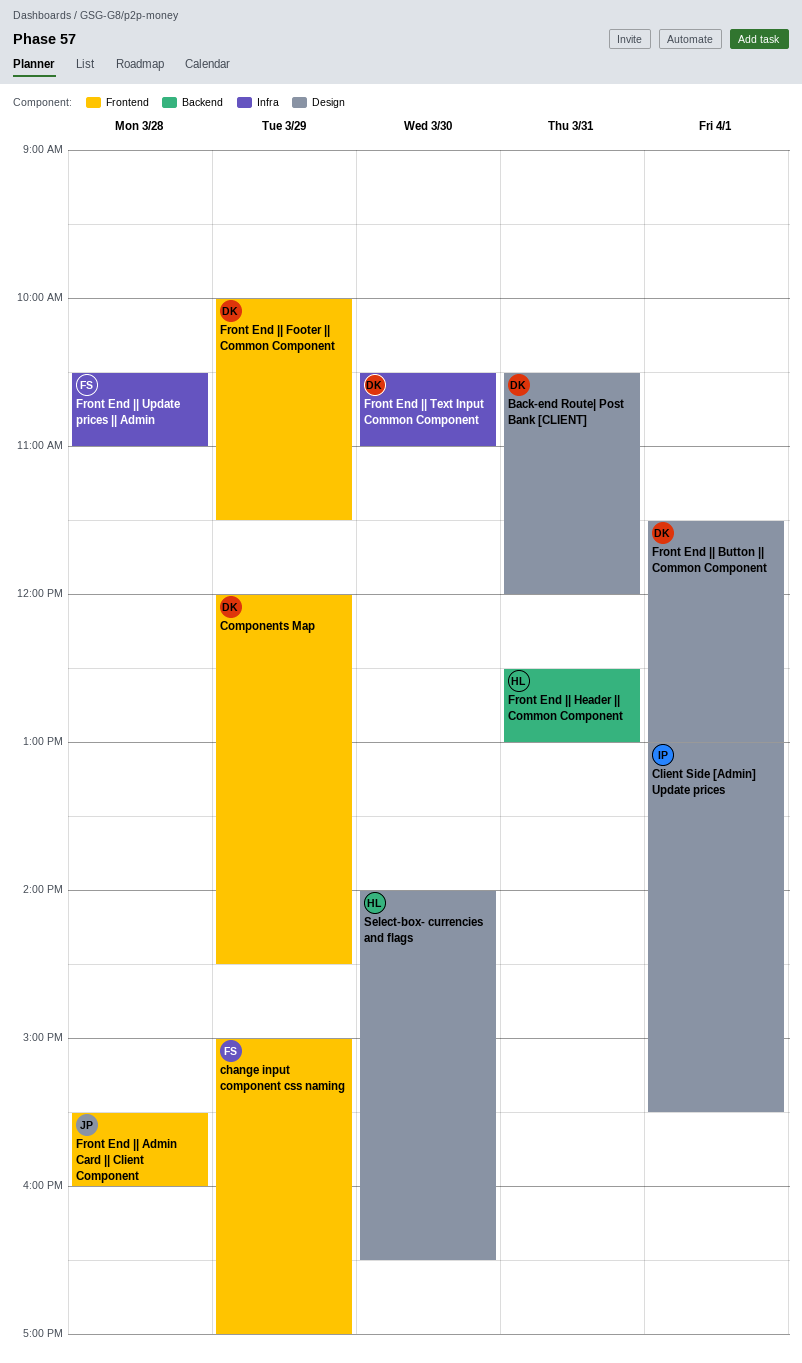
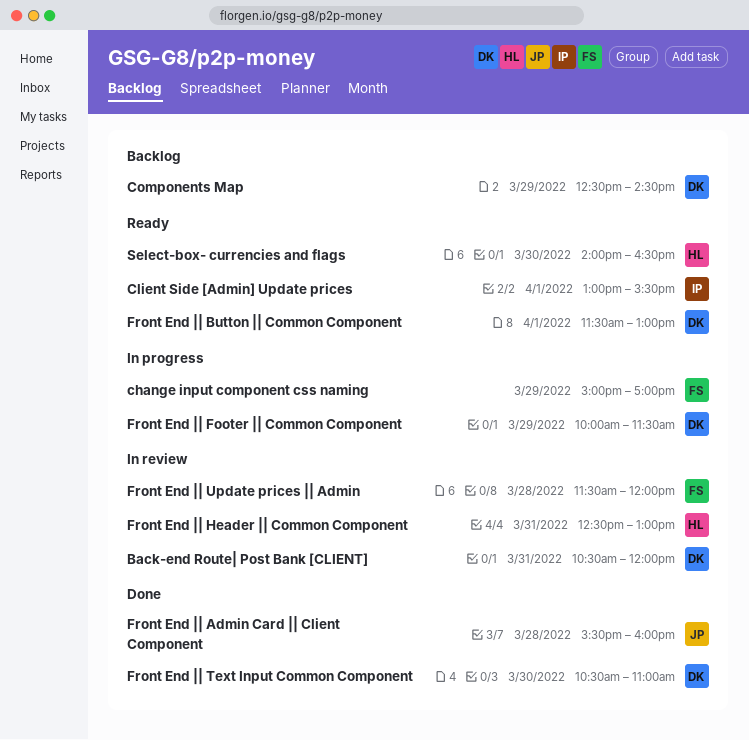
Components Map, begins: 12:00 -> 12:30
Front End || Update prices || Admin, begins: 10:30 -> 11:30
Front End || Update prices || Admin, ends: 11:00 -> 12:00

